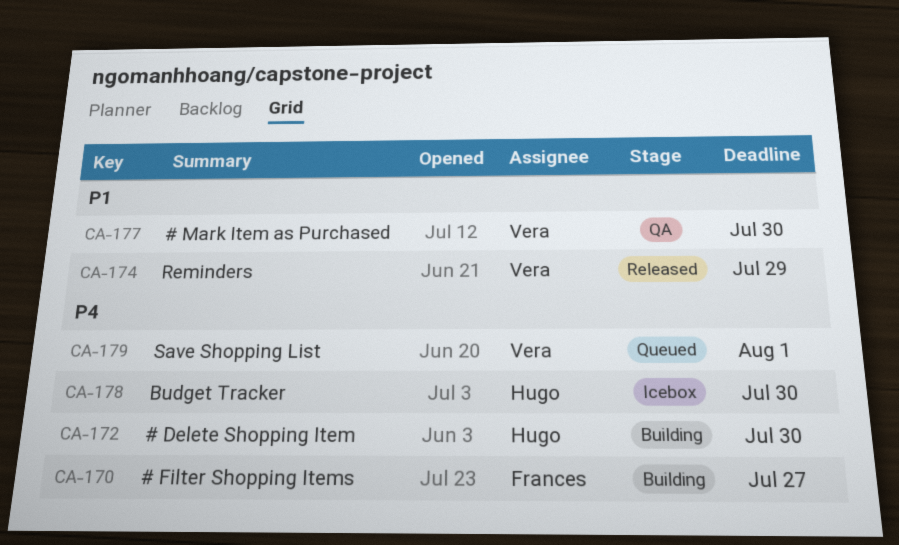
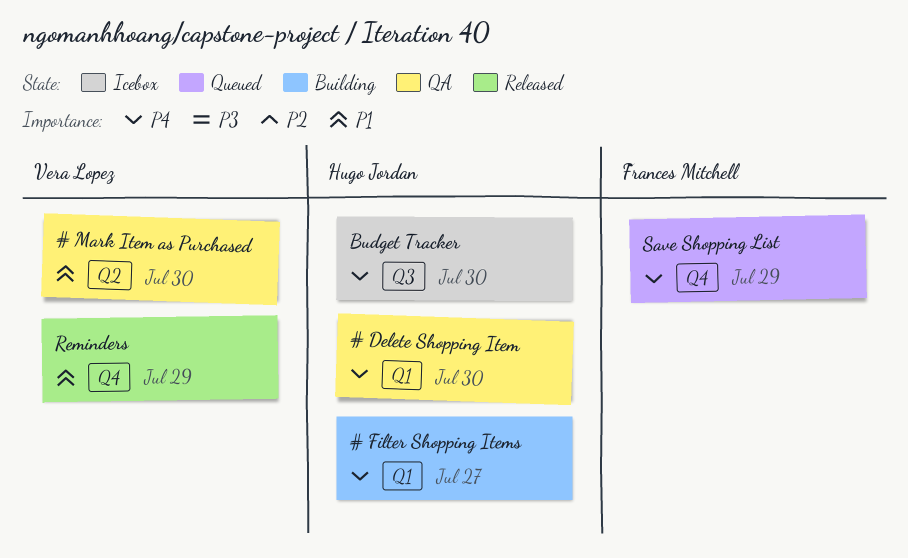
# Delete Shopping Item, status: Building -> QA
# Filter Shopping Items, owner: Frances Mitchell -> Hugo Jordan
Save Shopping List, owner: Vera Lopez -> Frances Mitchell
Save Shopping List, due: Aug 1 -> Jul 29

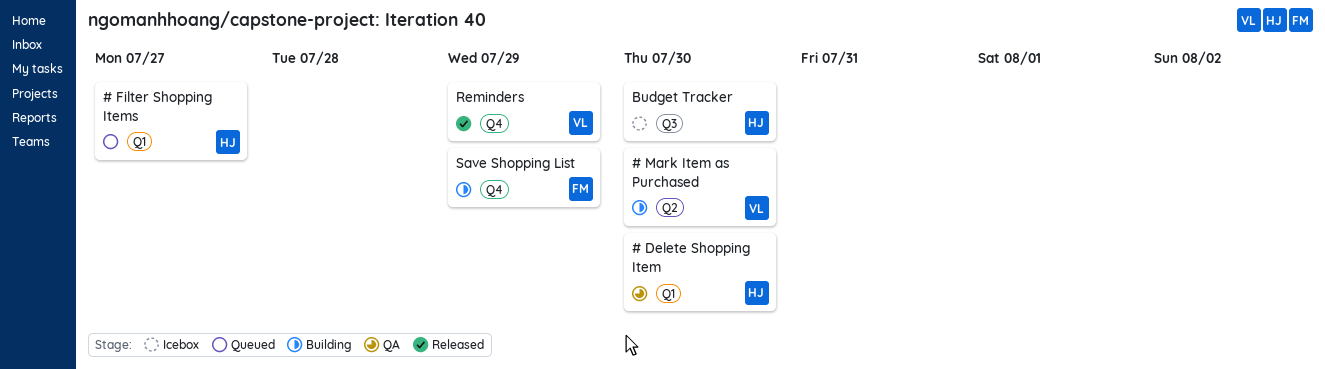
# Filter Shopping Items, status: Building -> Queued
# Mark Item as Purchased, status: QA -> Building
Save Shopping List, status: Queued -> Building

